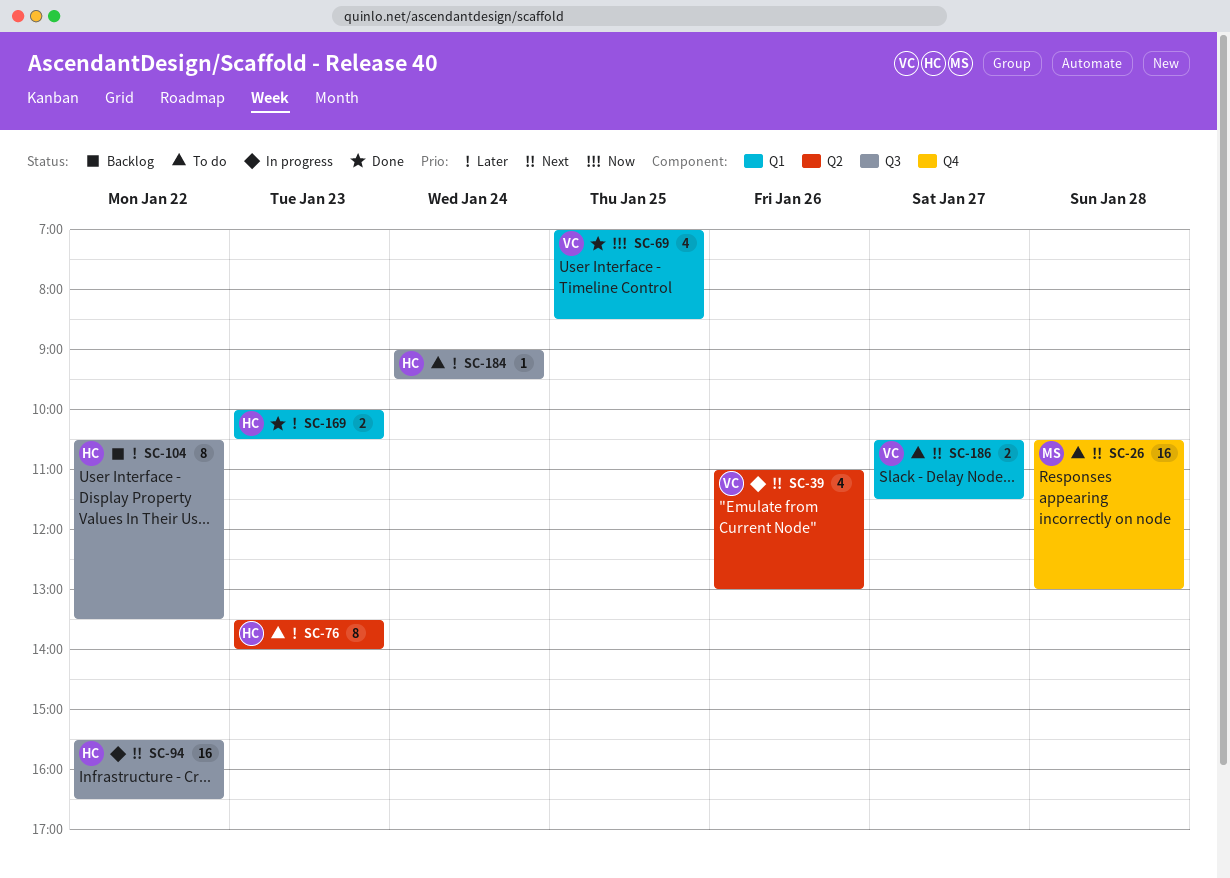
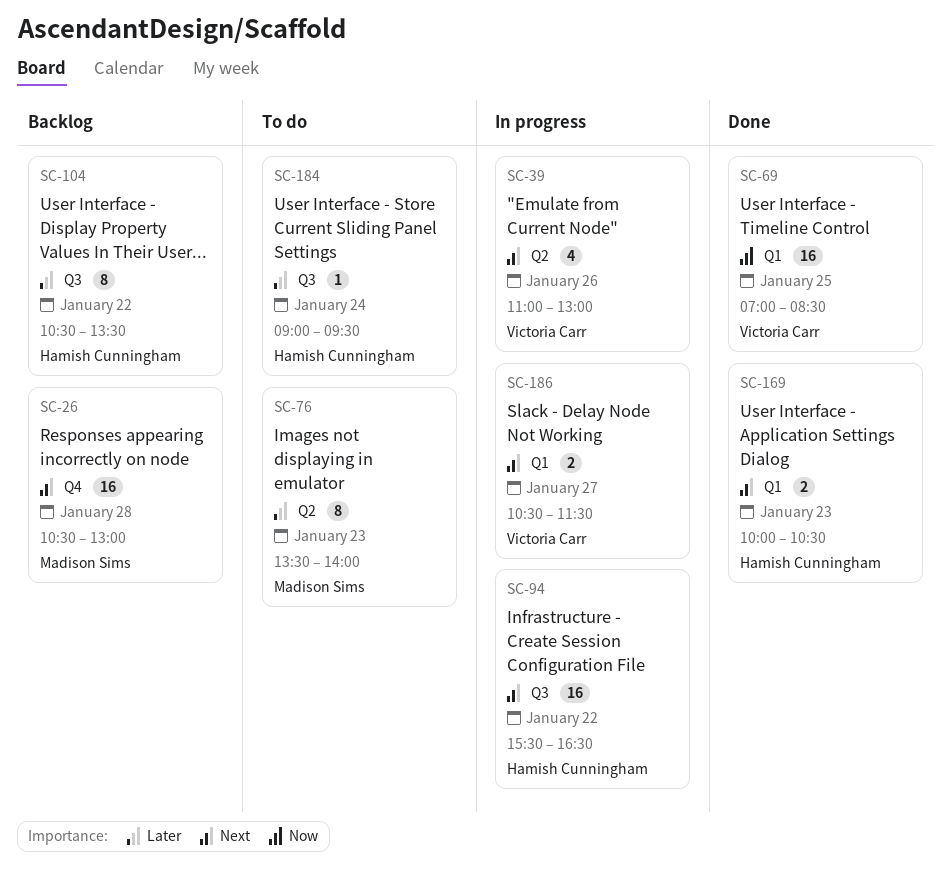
SC-26, status: To do -> Backlog
SC-69, estimate: 4 -> 16
SC-76, owner: Hamish Cunningham -> Madison Sims
SC-169, priority: Later -> Next
SC-186, status: To do -> In progress

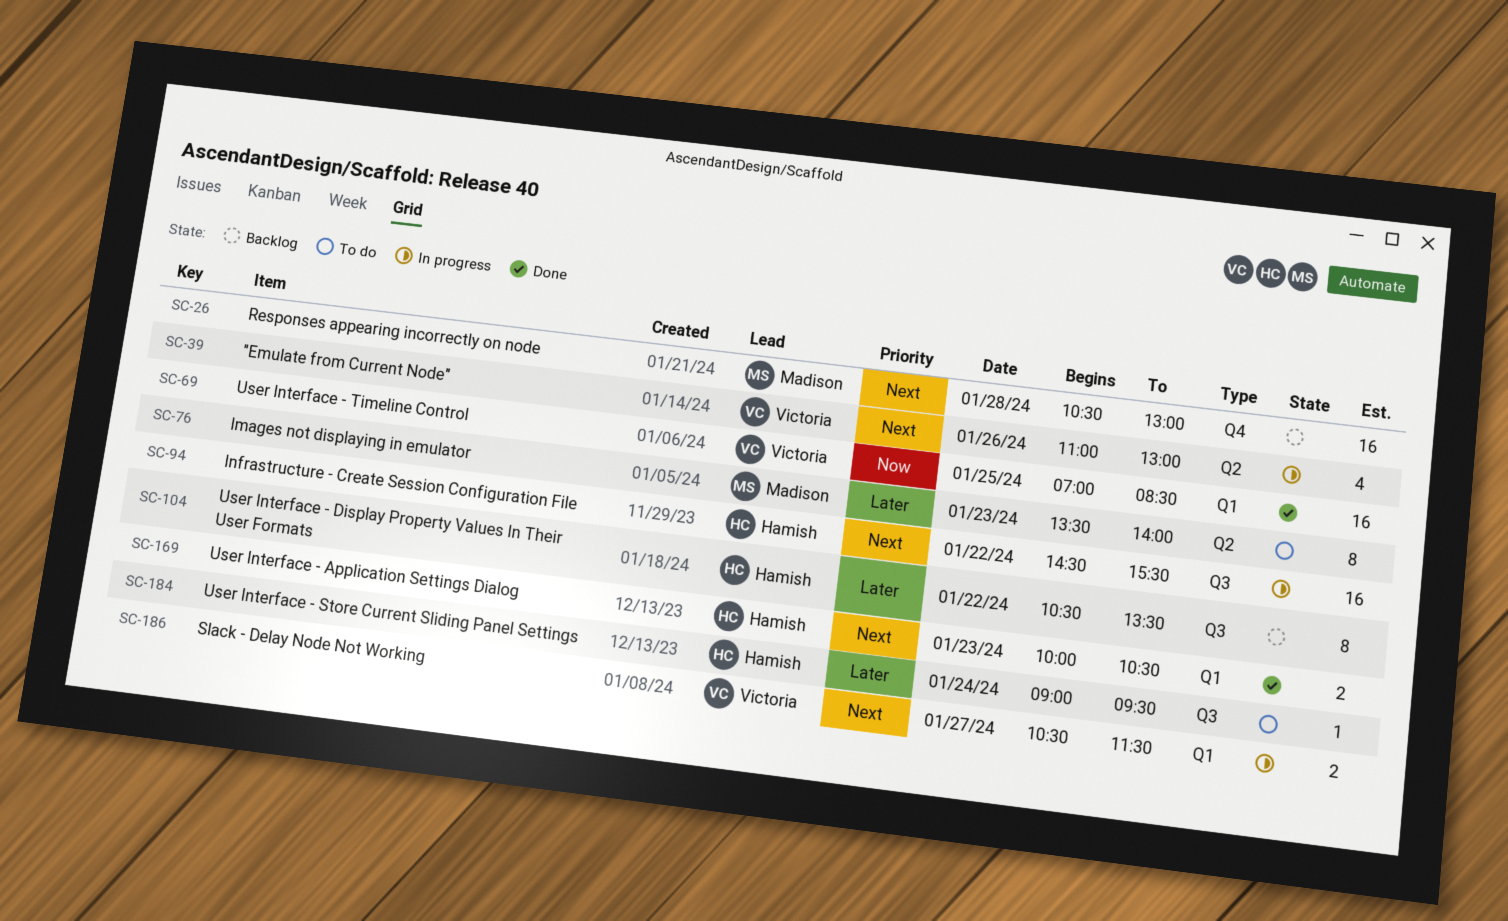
SC-94, begins: 15:30 -> 14:30
SC-94, ends: 16:30 -> 15:30

